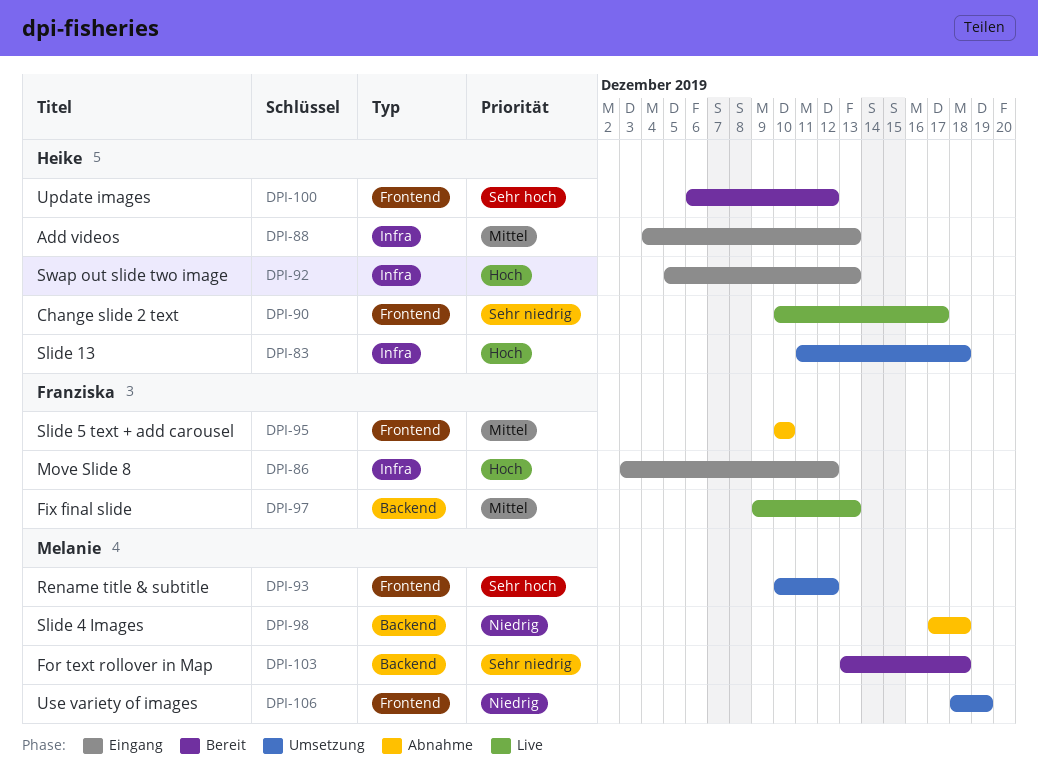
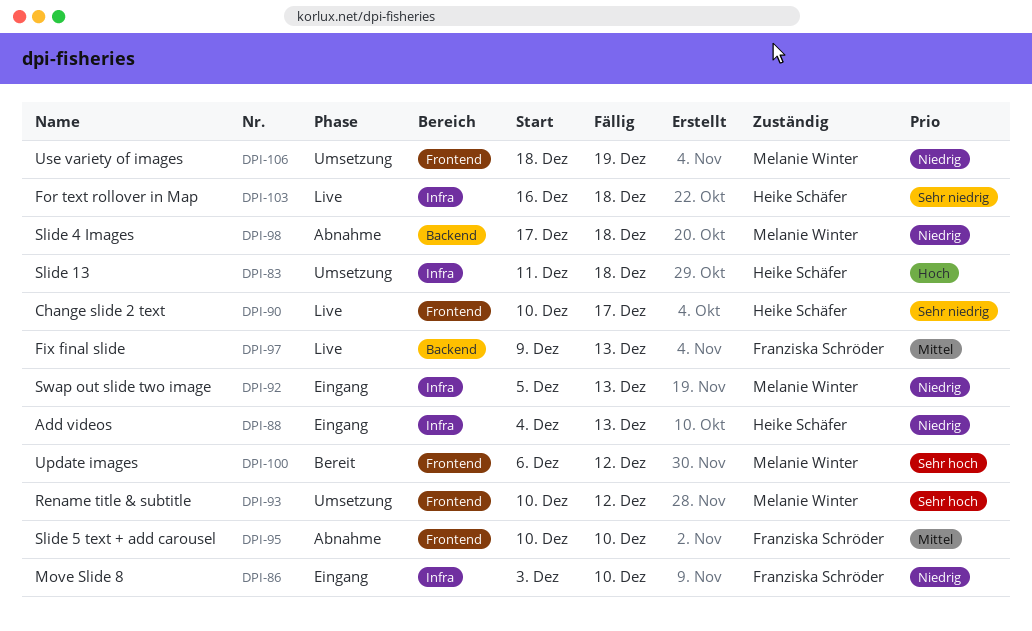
DPI-86, priority: Hoch -> Niedrig
DPI-86, due: Dec 12 -> Dec 10
DPI-88, priority: Mittel -> Niedrig
DPI-92, owner: Heike Schäfer -> Melanie Winter
DPI-92, priority: Hoch -> Niedrig
DPI-100, owner: Heike Schäfer -> Melanie Winter
DPI-103, status: Bereit -> Live
DPI-103, owner: Melanie Winter -> Heike Schäfer
DPI-103, label: Backend -> Infra
DPI-103, start: Dec 13 -> Dec 16

